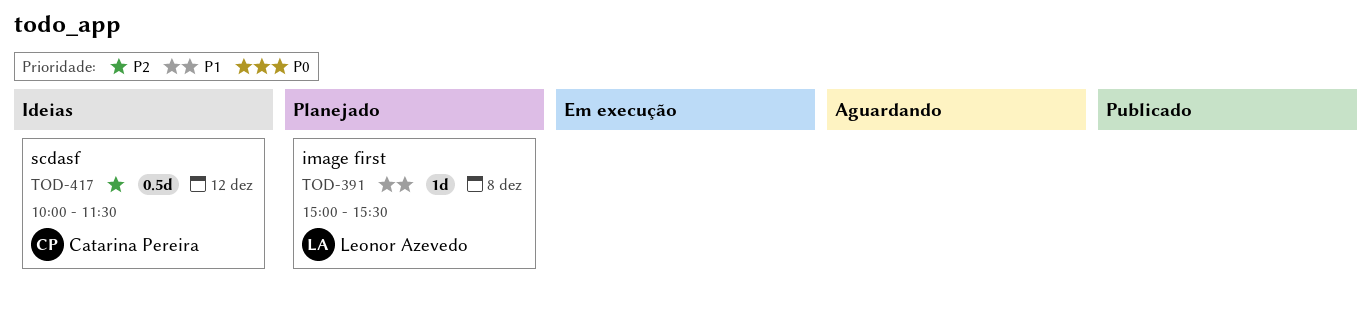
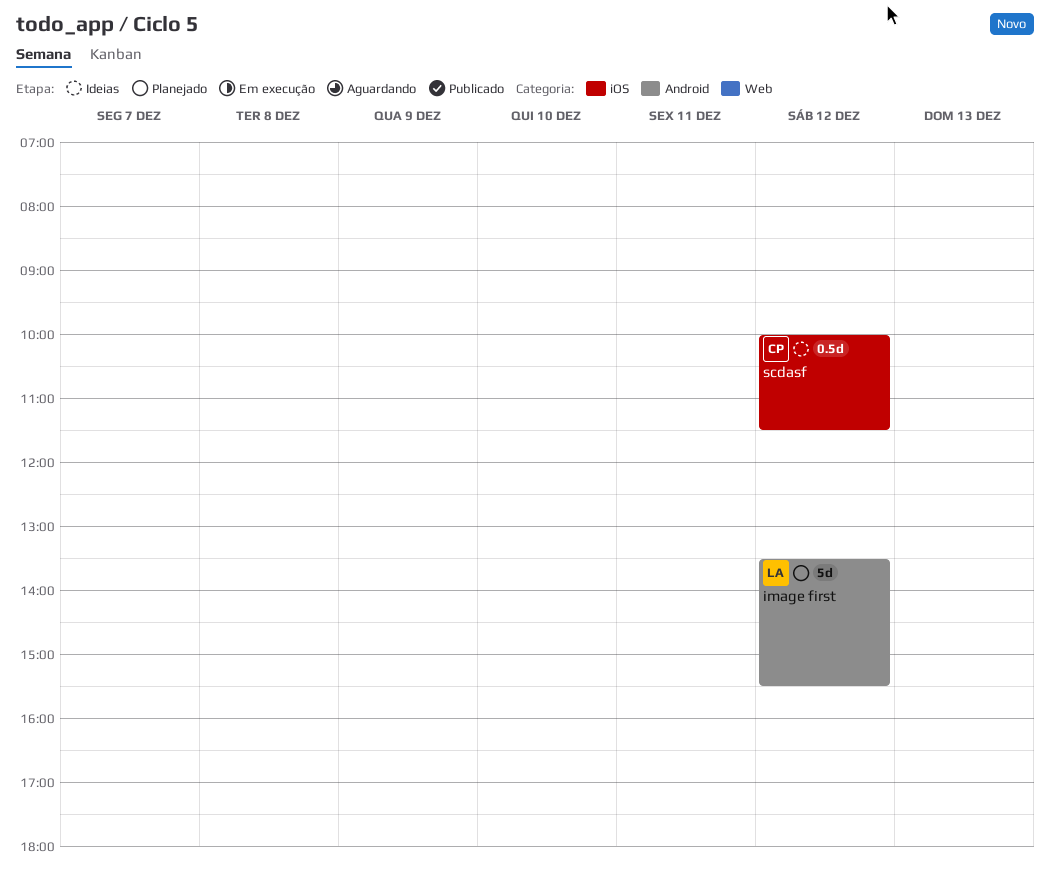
image first, estimate: 1d -> 5d
image first, day: Dec 8 -> Dec 12
image first, begins: 15:00 -> 13:30

